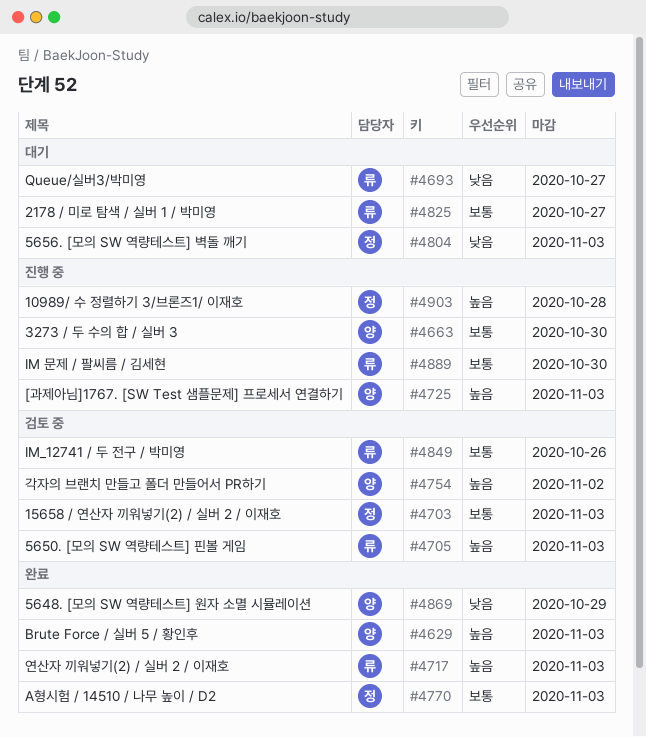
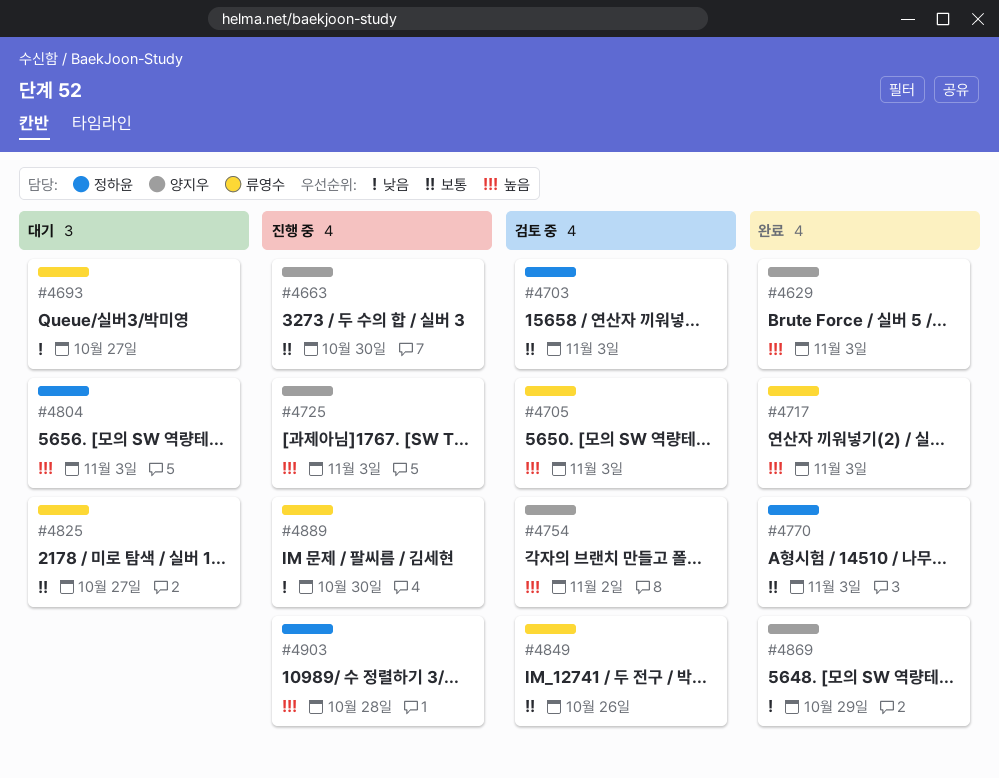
#4804, priority: 낮음 -> 높음
#4889, priority: 보통 -> 낮음

